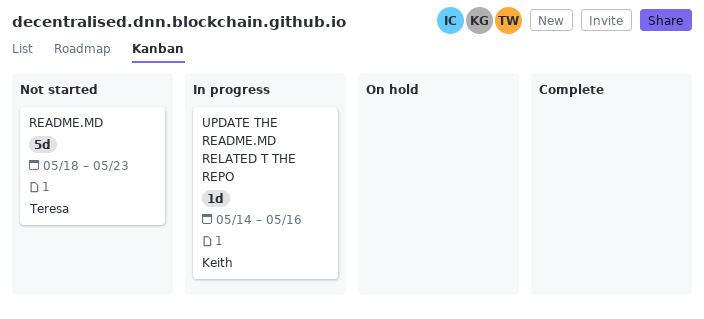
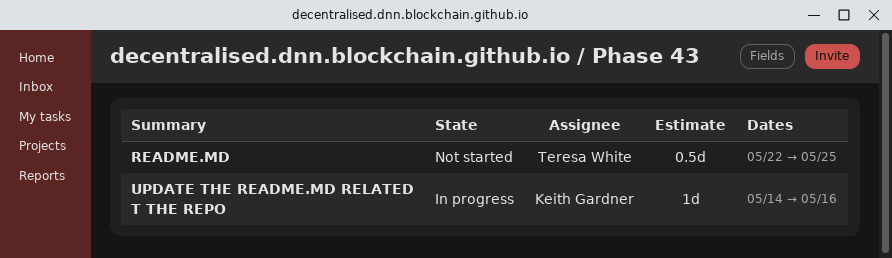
README.MD, estimate: 5d -> 0.5d
README.MD, start: May 18 -> May 22
README.MD, due: May 23 -> May 25

